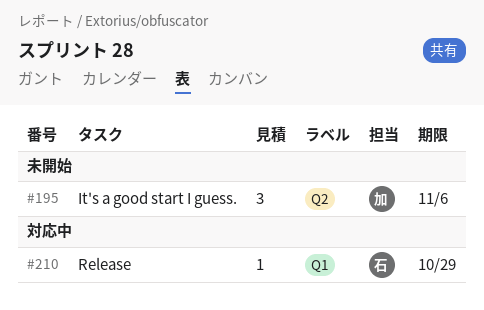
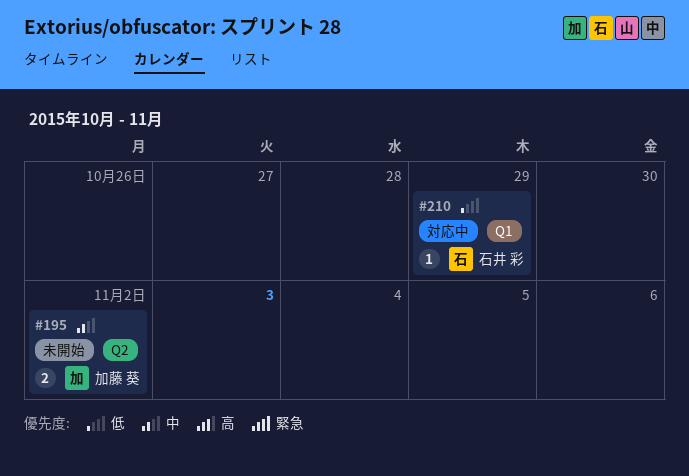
#195, estimate: 3 -> 2
#195, due: Nov 6 -> Nov 2

